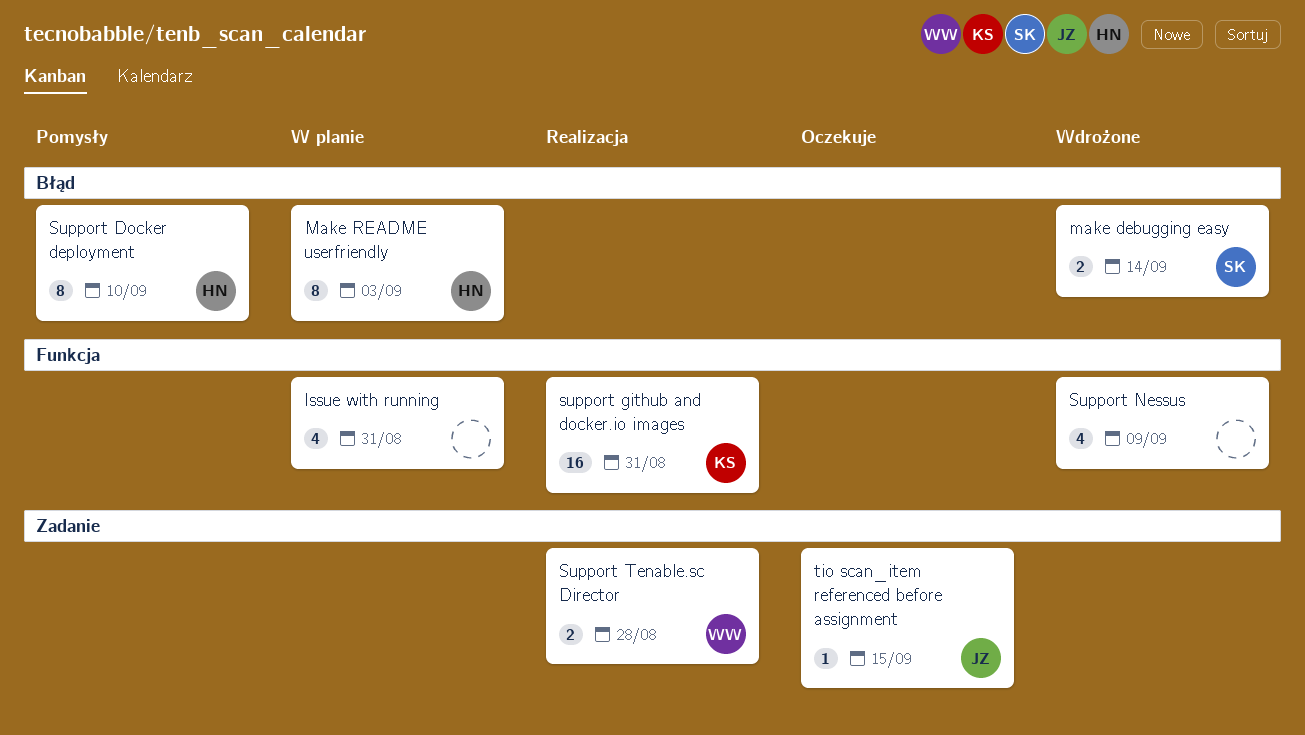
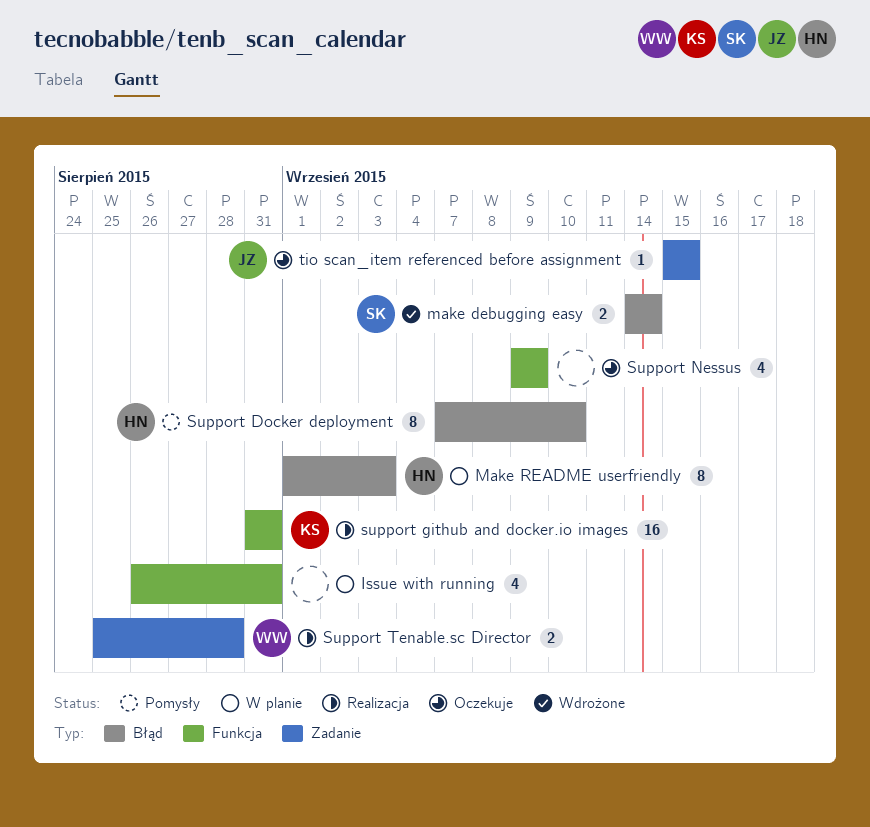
Support Nessus, status: Wdrożone -> Oczekuje

